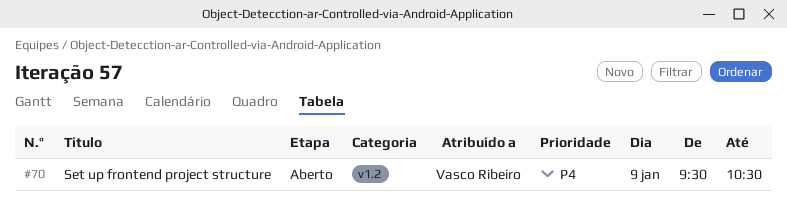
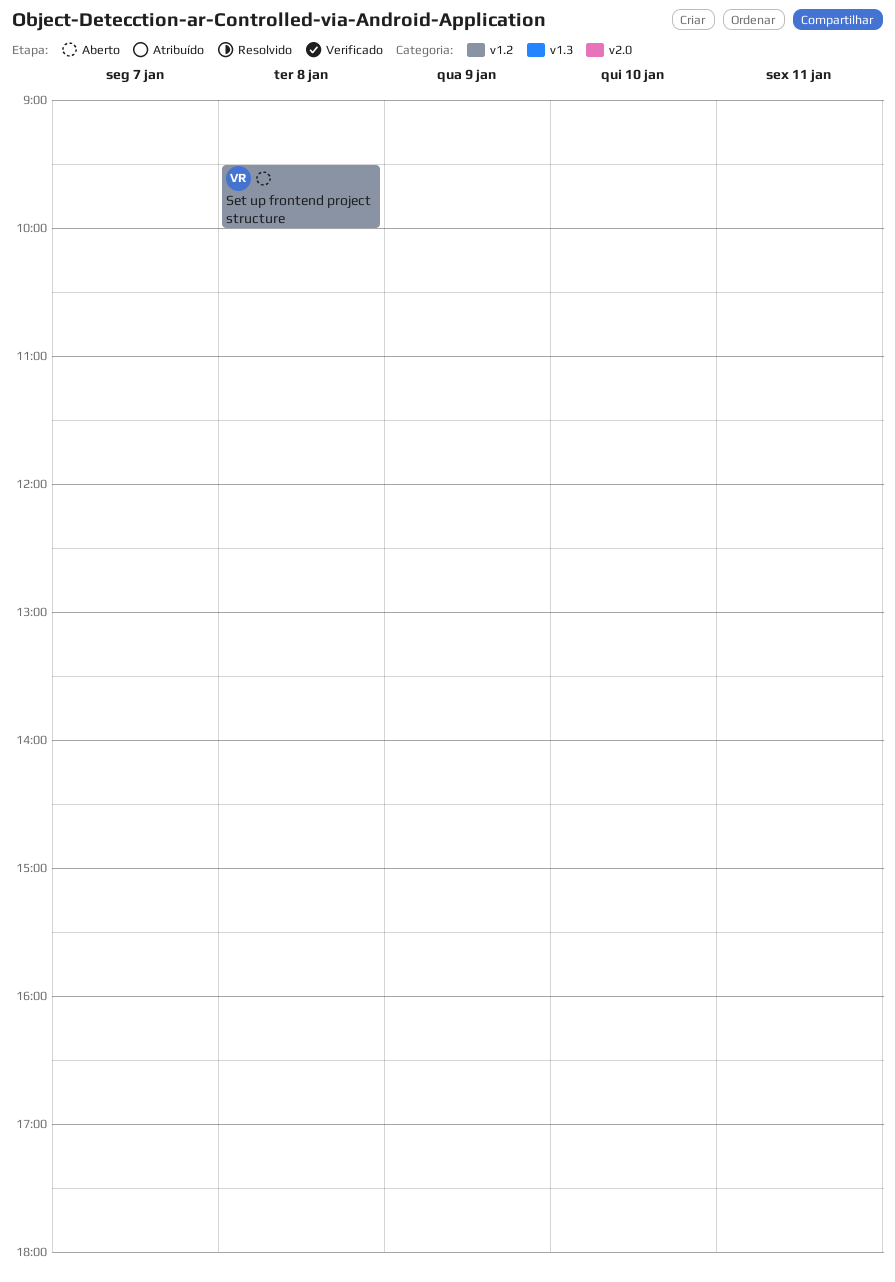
Set up frontend project structure, day: Jan 9 -> Jan 8
Set up frontend project structure, ends: 10:30 -> 10:00

